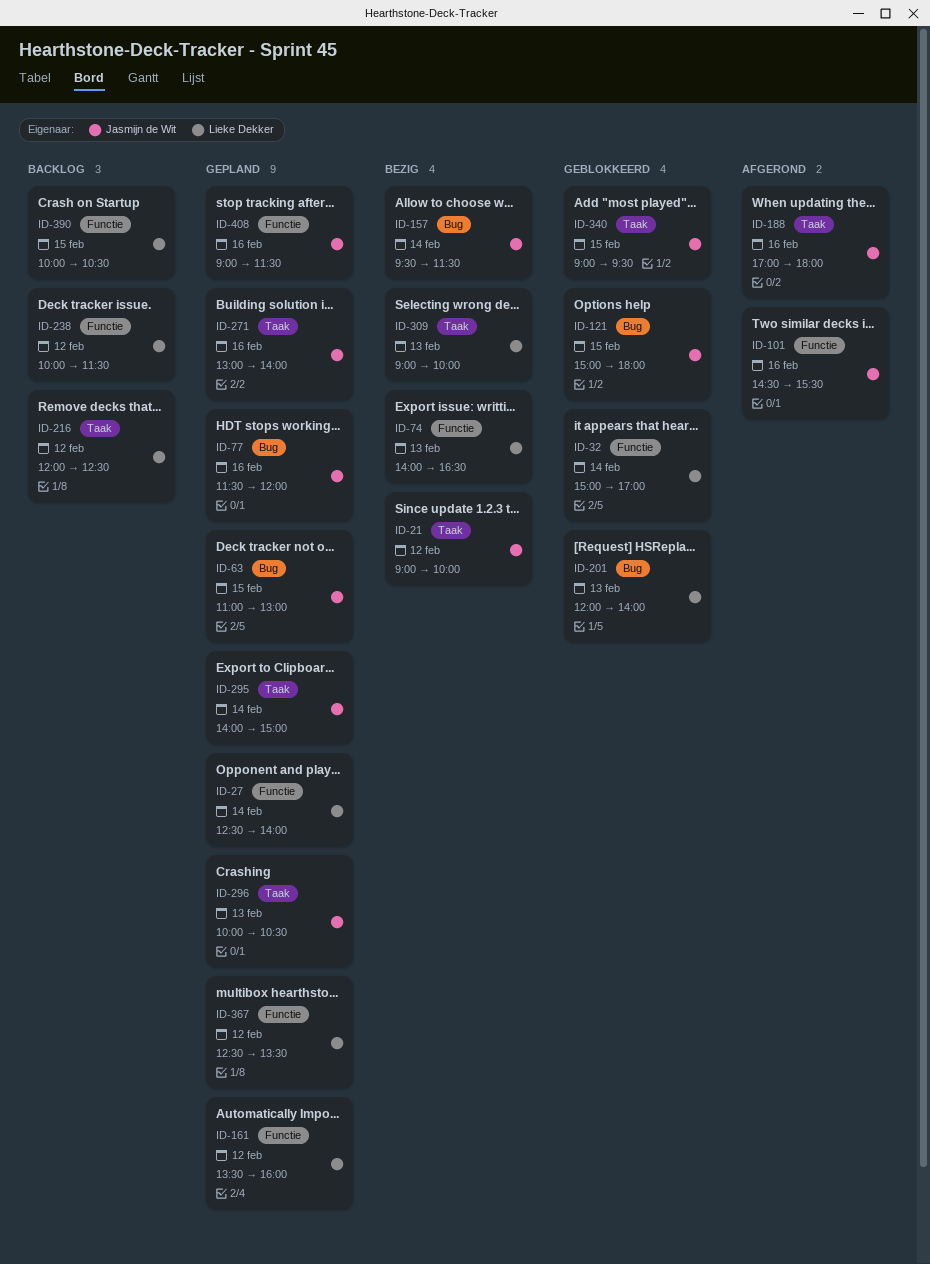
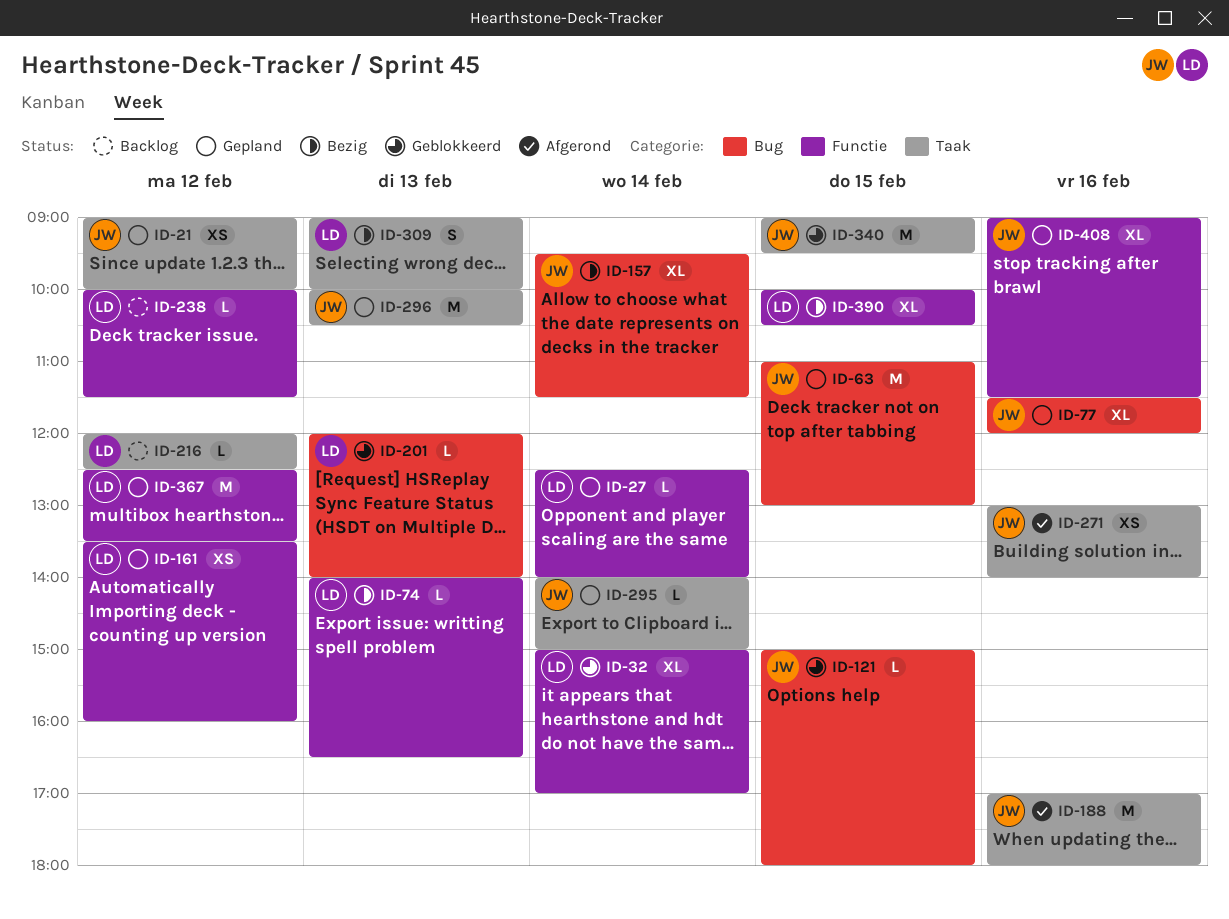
ID-21, status: Bezig -> Gepland
ID-101: present -> none
ID-271, status: Gepland -> Afgerond
ID-390, status: Backlog -> Bezig

